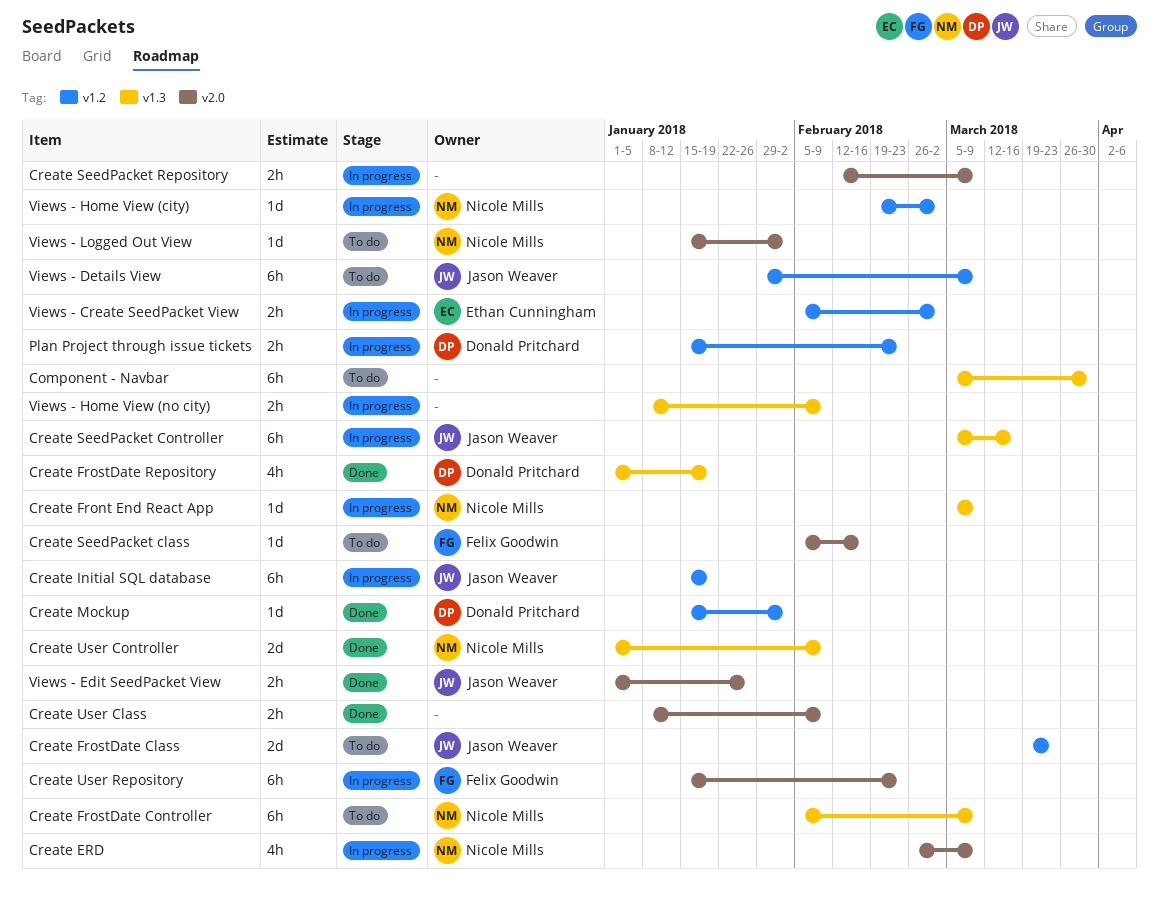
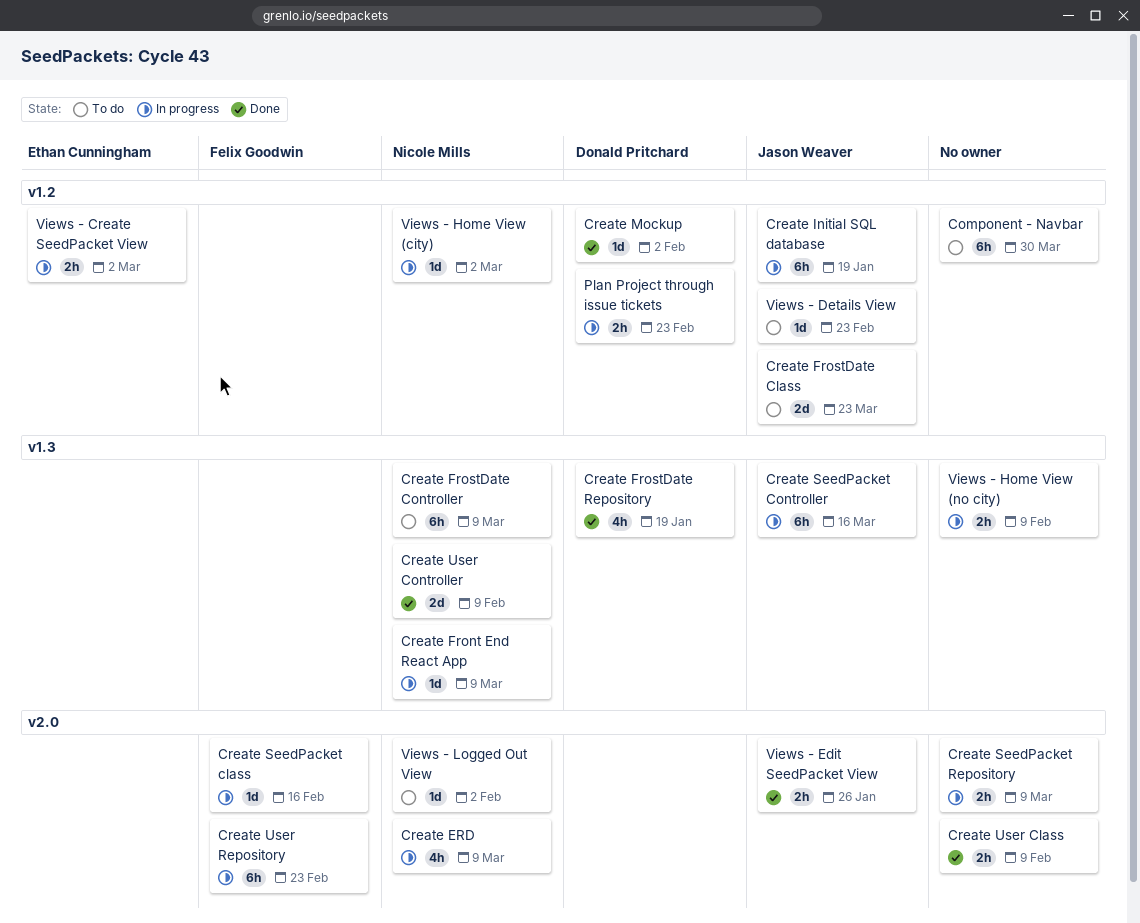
Component - Navbar, label: v1.3 -> v1.2
Create SeedPacket class, status: To do -> In progress
Views - Details View, estimate: 6h -> 1d
Views - Details View, due: Mar 9 -> Feb 23

